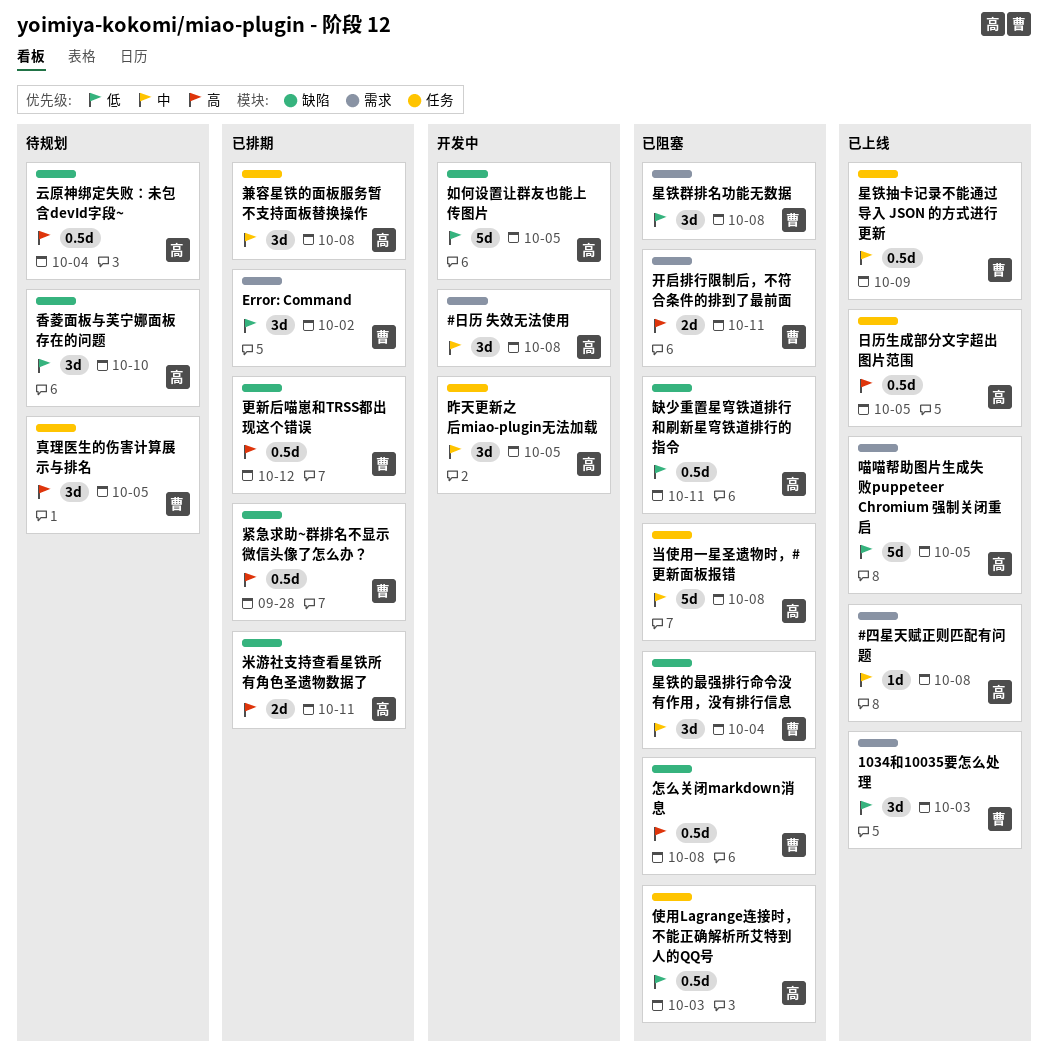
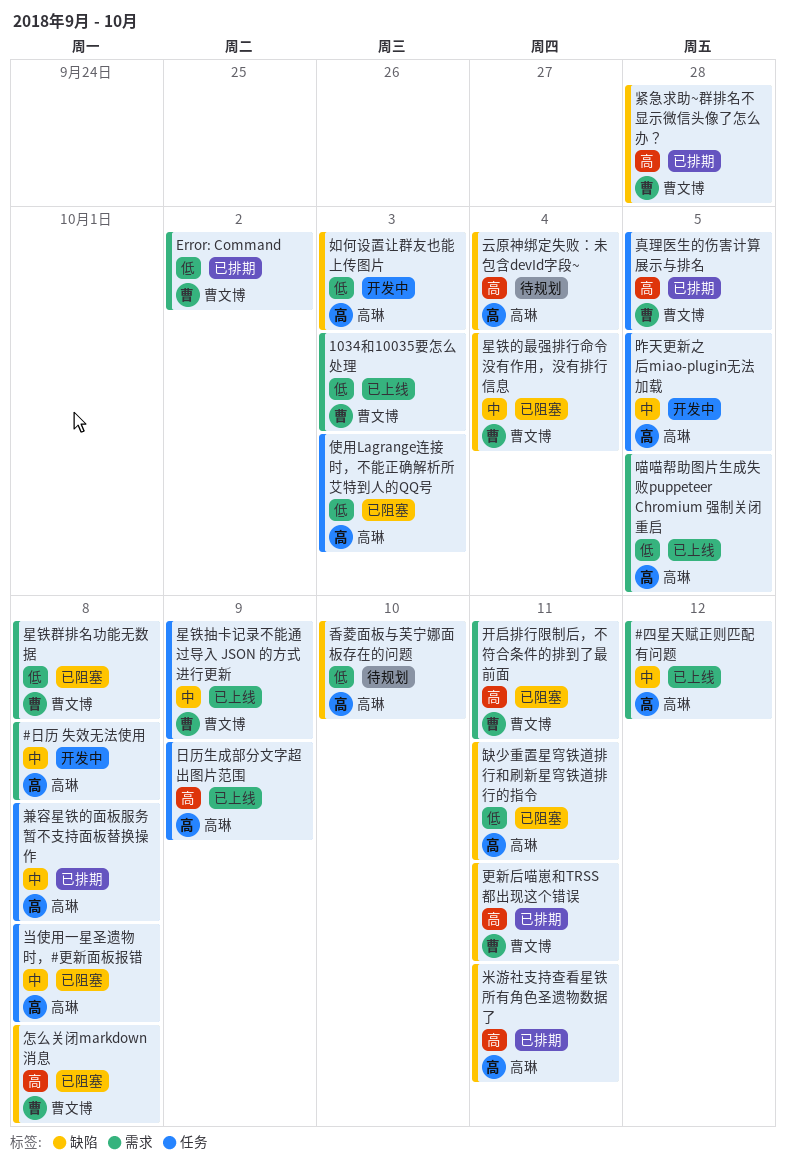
#四星天赋正则匹配有问题, due: Oct 8 -> Oct 12
如何设置让群友也能上传图片, due: Oct 5 -> Oct 3
日历生成部分文字超出图片范围, due: Oct 5 -> Oct 9
更新后喵崽和TRSS都出现这个错误, due: Oct 12 -> Oct 11
真理医生的伤害计算展示与排名, status: 待规划 -> 已排期

